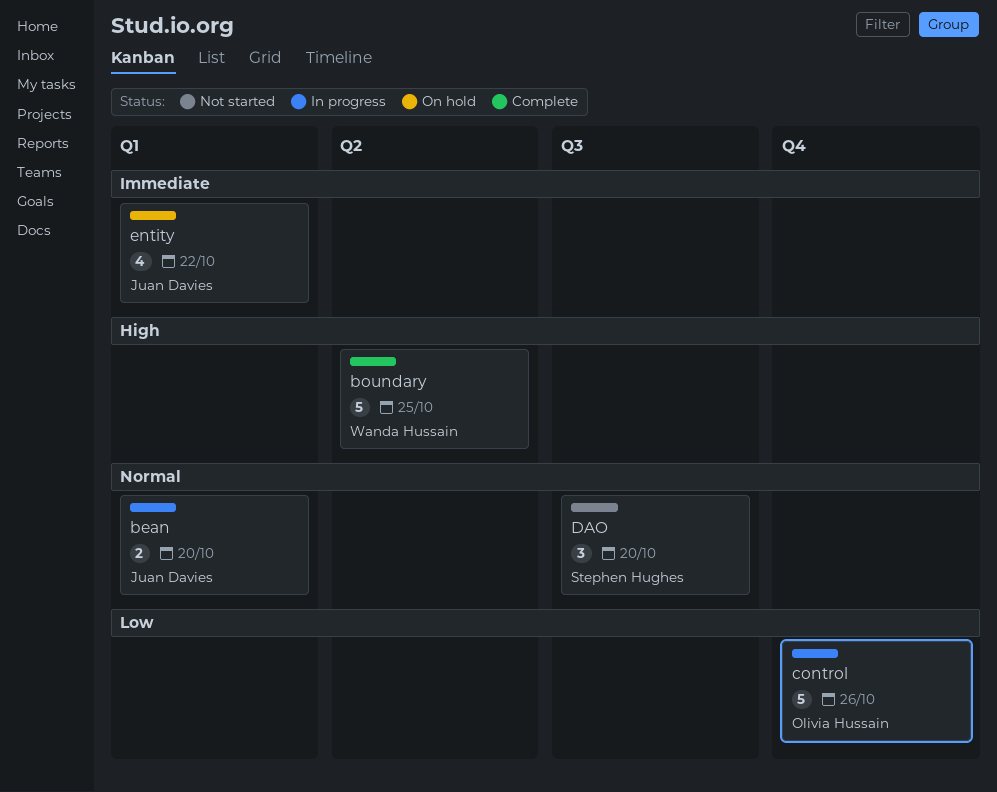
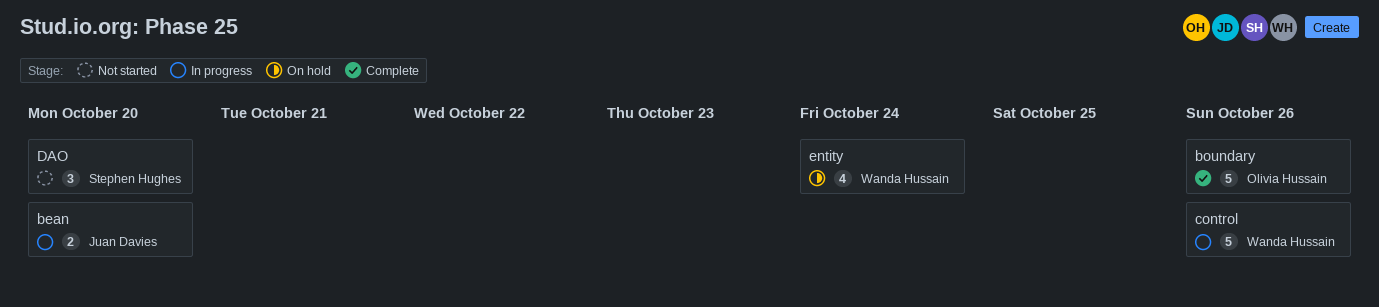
boundary, owner: Wanda Hussain -> Olivia Hussain
boundary, due: Oct 25 -> Oct 26
control, owner: Olivia Hussain -> Wanda Hussain
entity, owner: Juan Davies -> Wanda Hussain
entity, due: Oct 22 -> Oct 24

